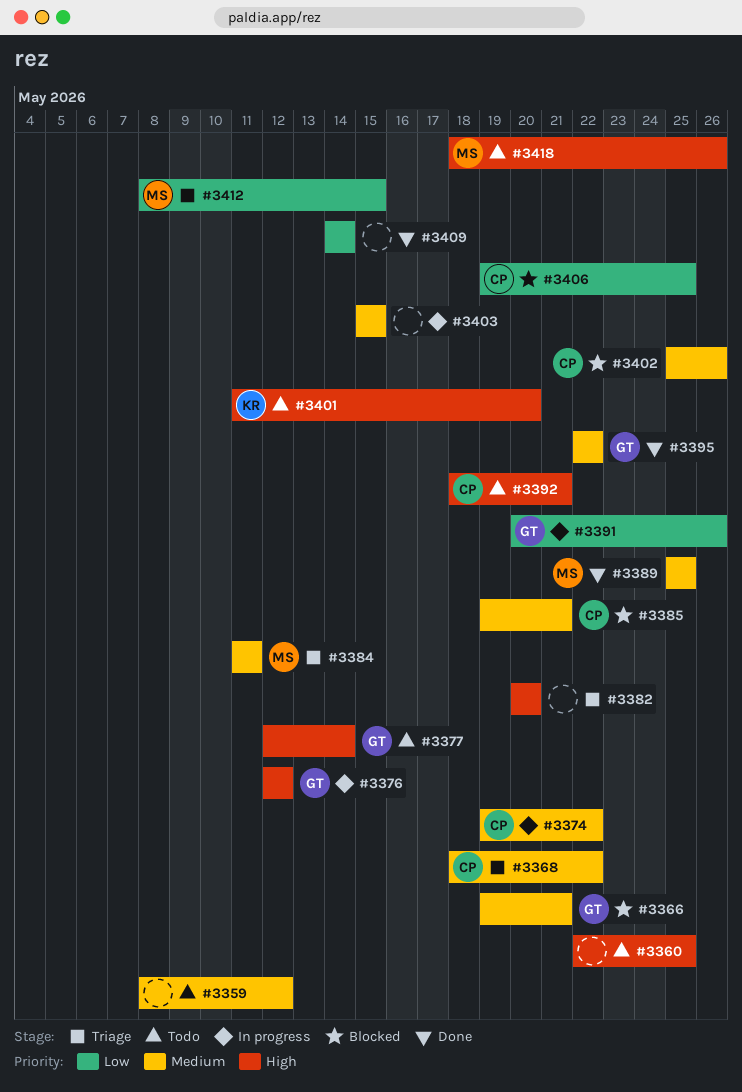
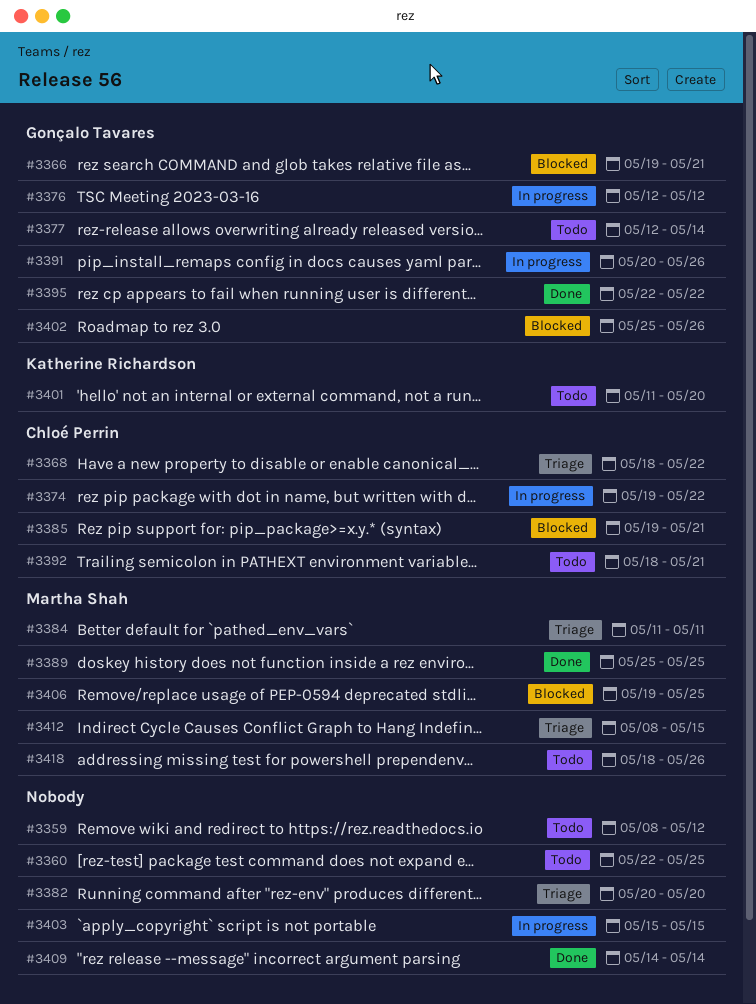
#3402, owner: Chloé Perrin -> Gonçalo Tavares
#3406, owner: Chloé Perrin -> Martha Shah

